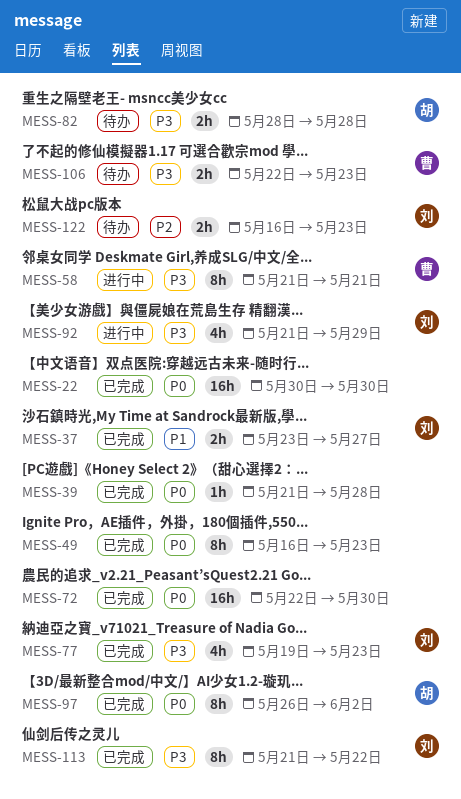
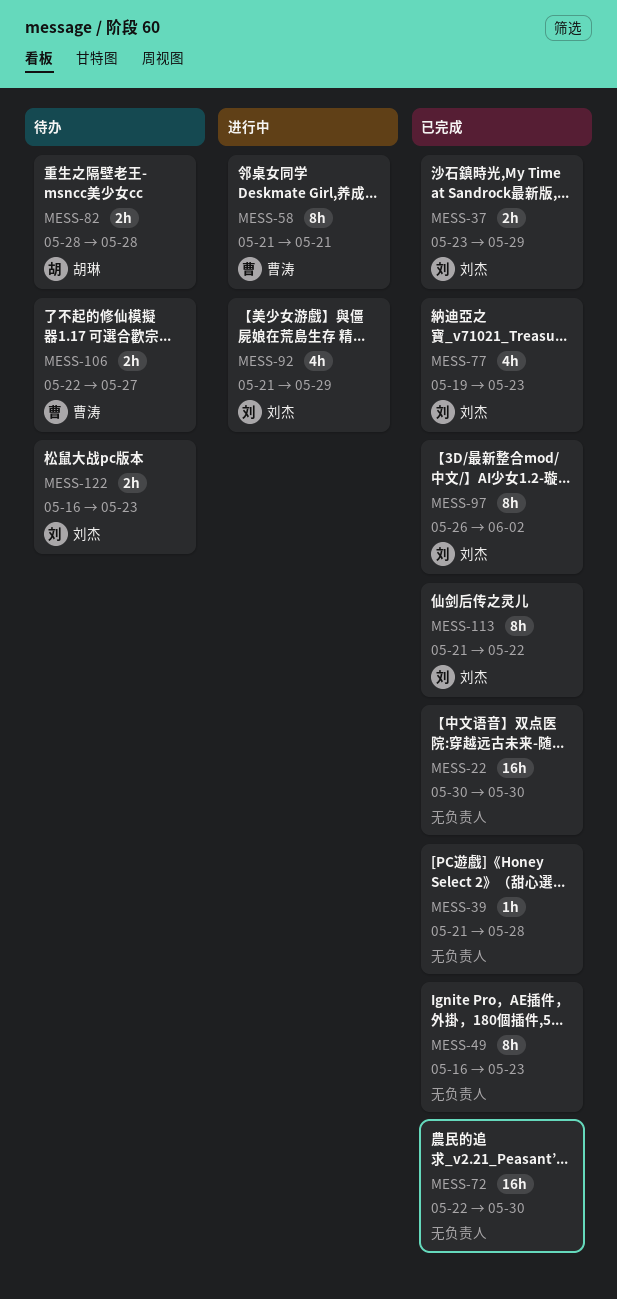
MESS-37, due: May 27 -> May 29
MESS-97, owner: 胡琳 -> 刘杰
MESS-106, due: May 23 -> May 27

